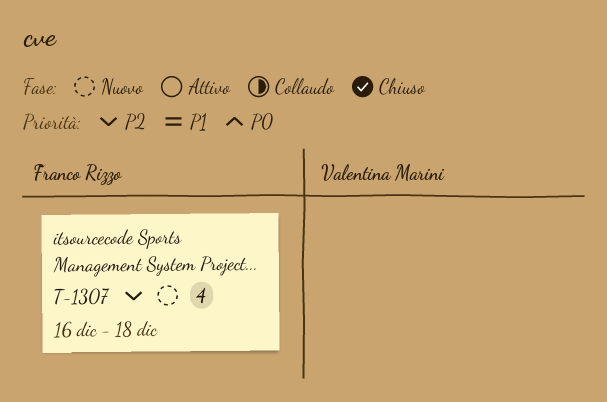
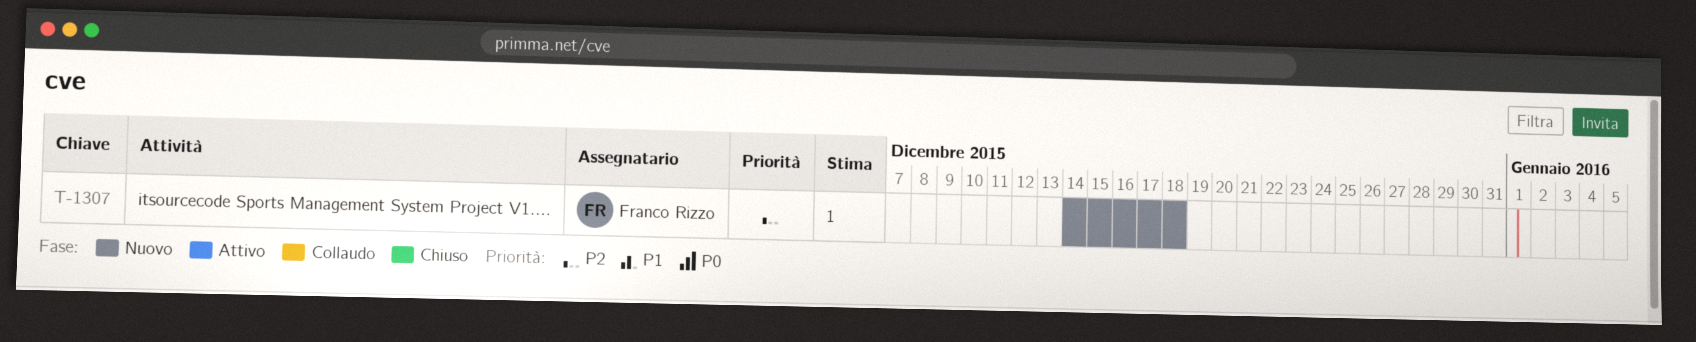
T-1307, estimate: 4 -> 1
T-1307, start: Dec 16 -> Dec 14

